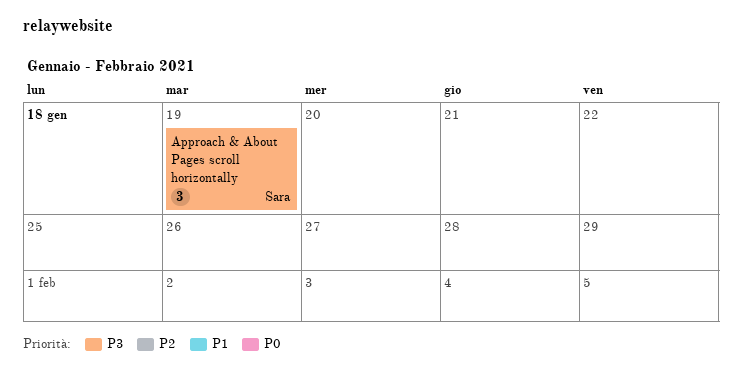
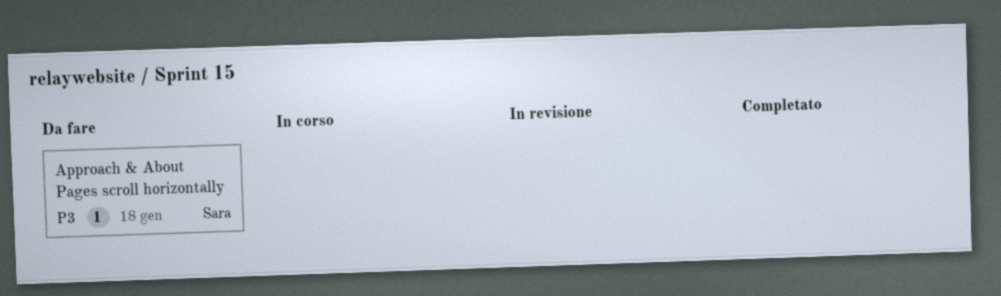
Approach & About Pages scroll horizontally, estimate: 3 -> 1
Approach & About Pages scroll horizontally, due: Jan 19 -> Jan 18

